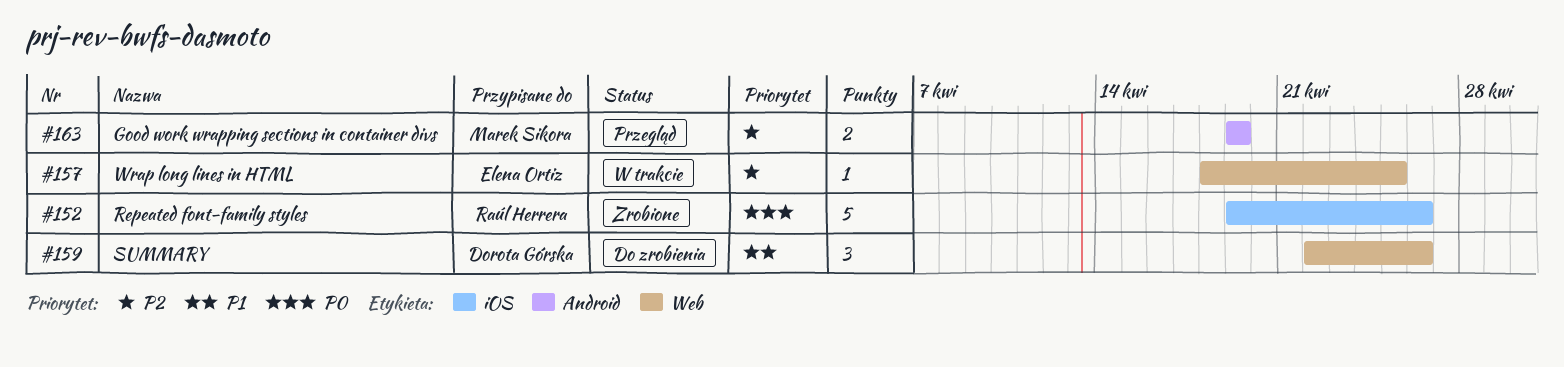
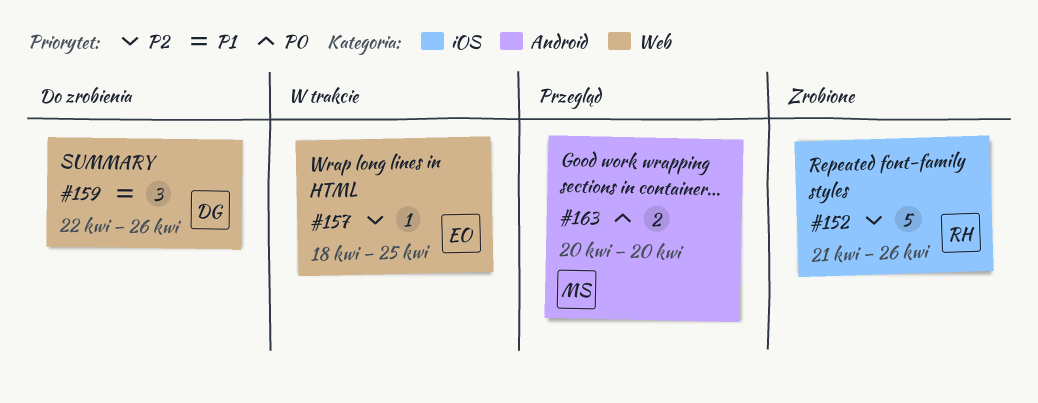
#152, priority: P0 -> P2
#152, start: Apr 19 -> Apr 21
#163, priority: P2 -> P0
#163, start: Apr 19 -> Apr 20
#163, due: Apr 19 -> Apr 20

